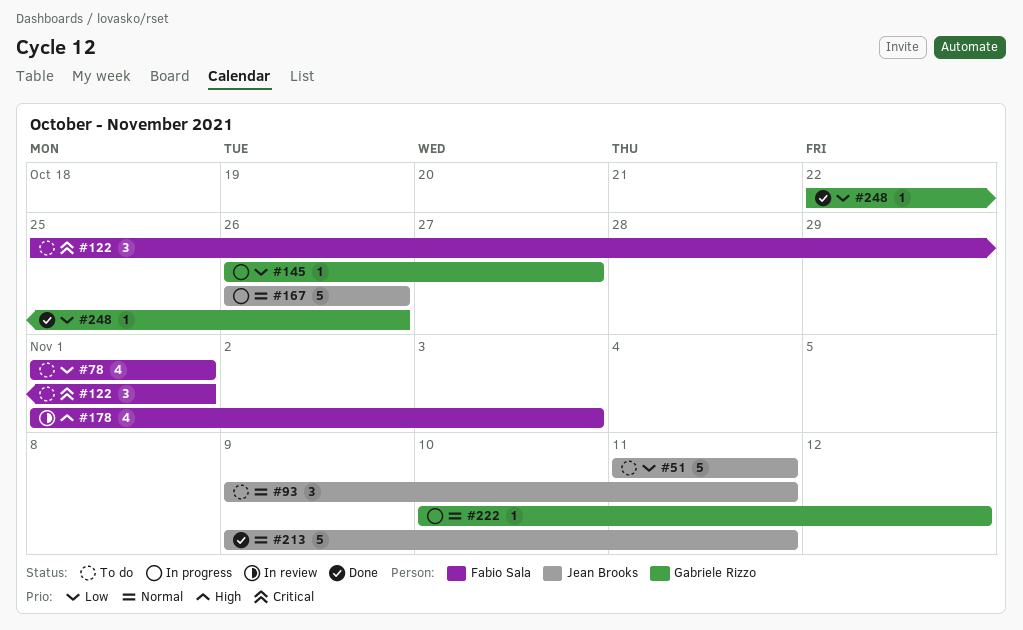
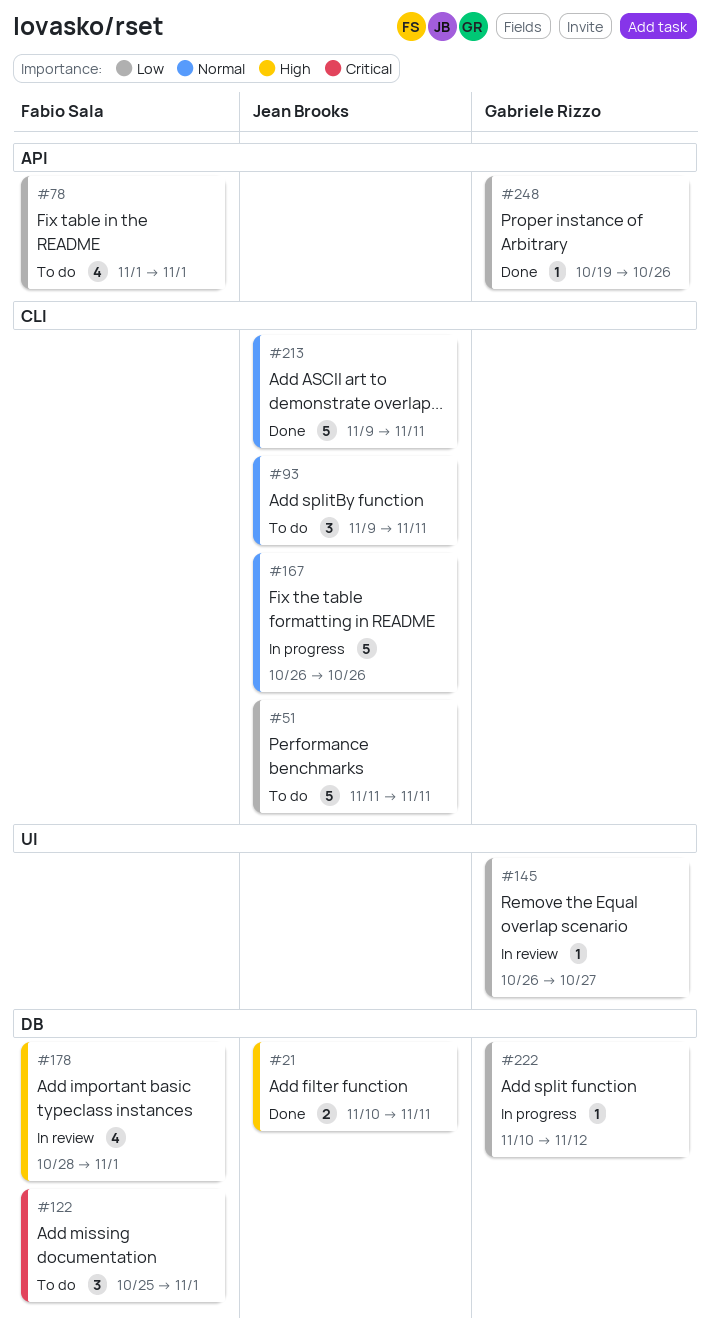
#21: none -> present
#145, status: In progress -> In review
#178, start: Nov 1 -> Oct 28
#178, due: Nov 3 -> Nov 1
#222, priority: Normal -> Low
#248, start: Oct 22 -> Oct 19

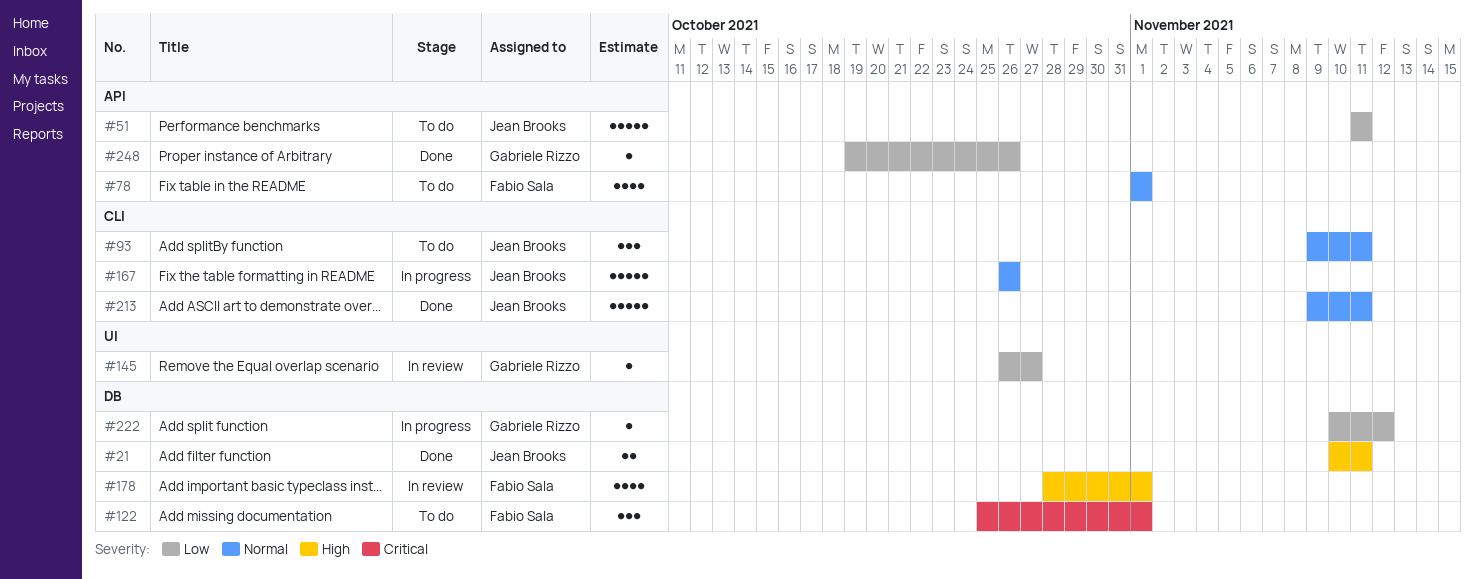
#51, label: CLI -> API
#78, priority: Low -> Normal

